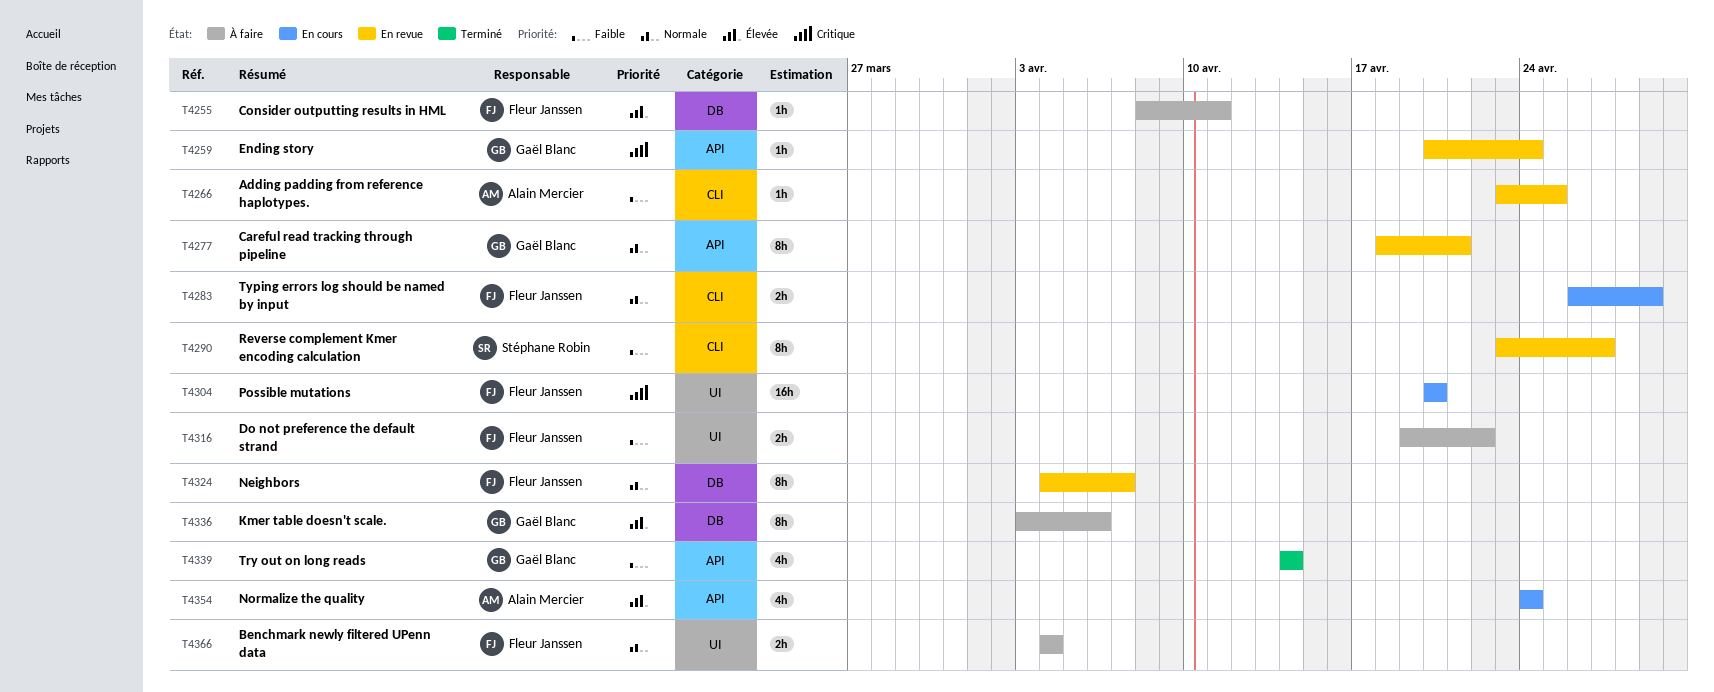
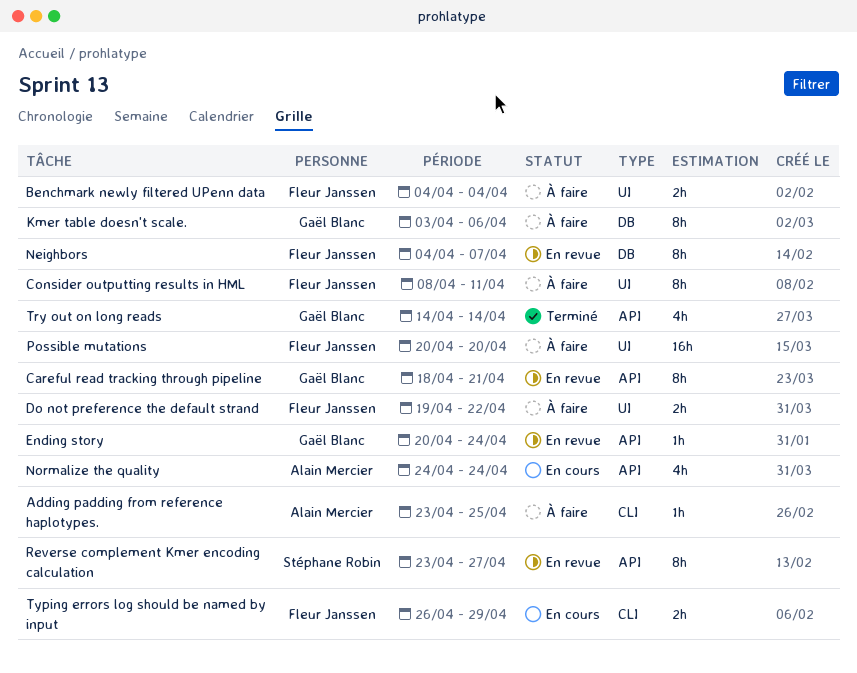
Adding padding from reference haplotypes., status: En revue -> À faire
Consider outputting results in HML, label: DB -> UI
Consider outputting results in HML, estimate: 1h -> 8h
Possible mutations, status: En cours -> À faire
Reverse complement Kmer encoding calculation, label: CLI -> API

